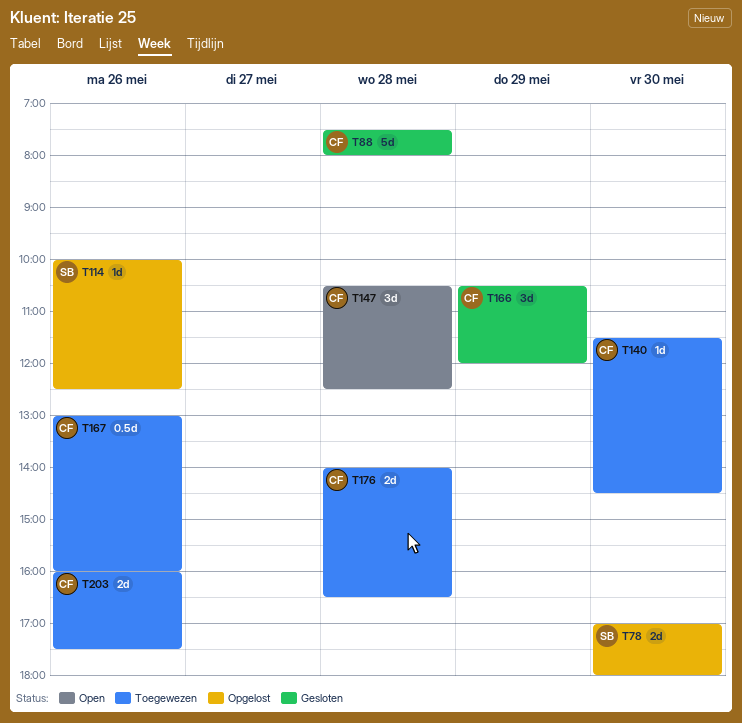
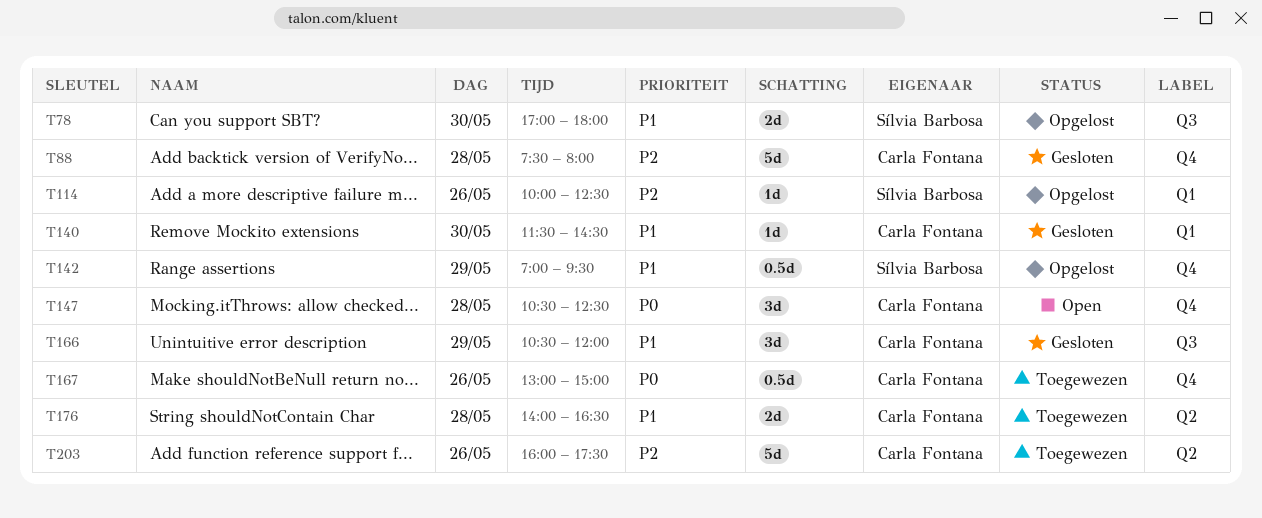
T140, status: Toegewezen -> Gesloten
T142: none -> present
T167, ends: 16:00 -> 15:00
T203, estimate: 2d -> 5d

